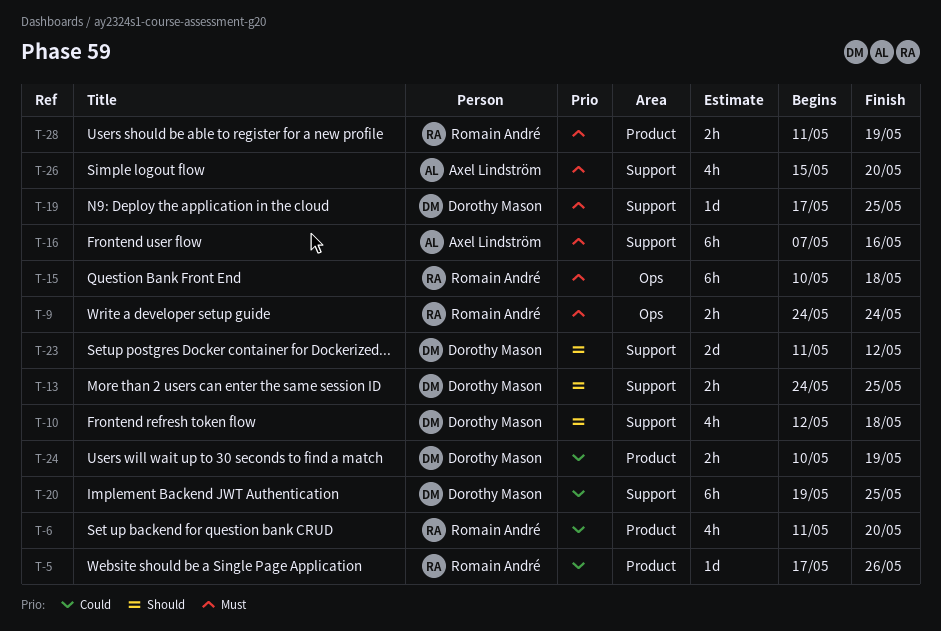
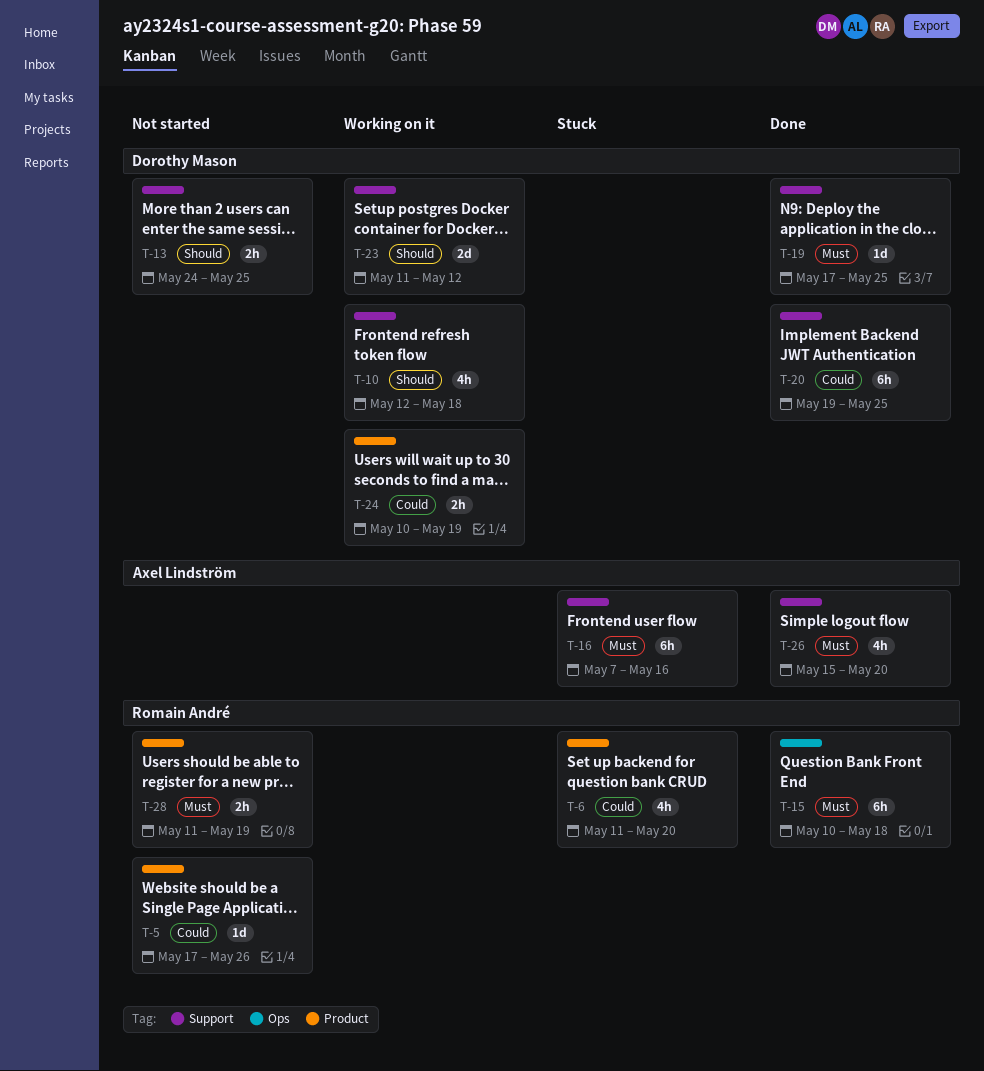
T-9: present -> none

